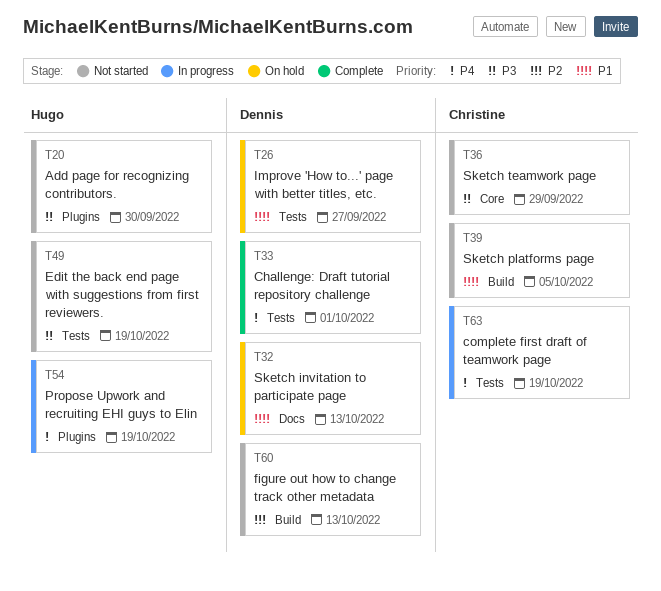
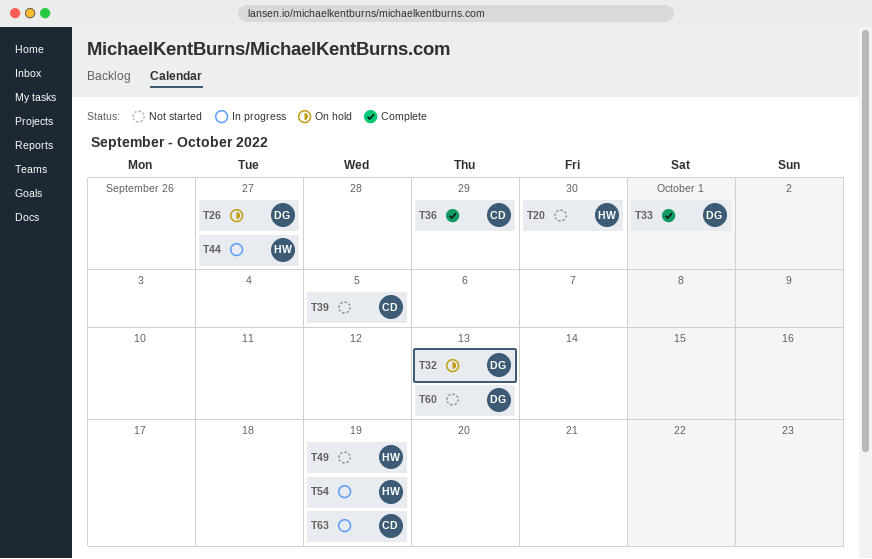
T36, status: Not started -> Complete
T44: none -> present

